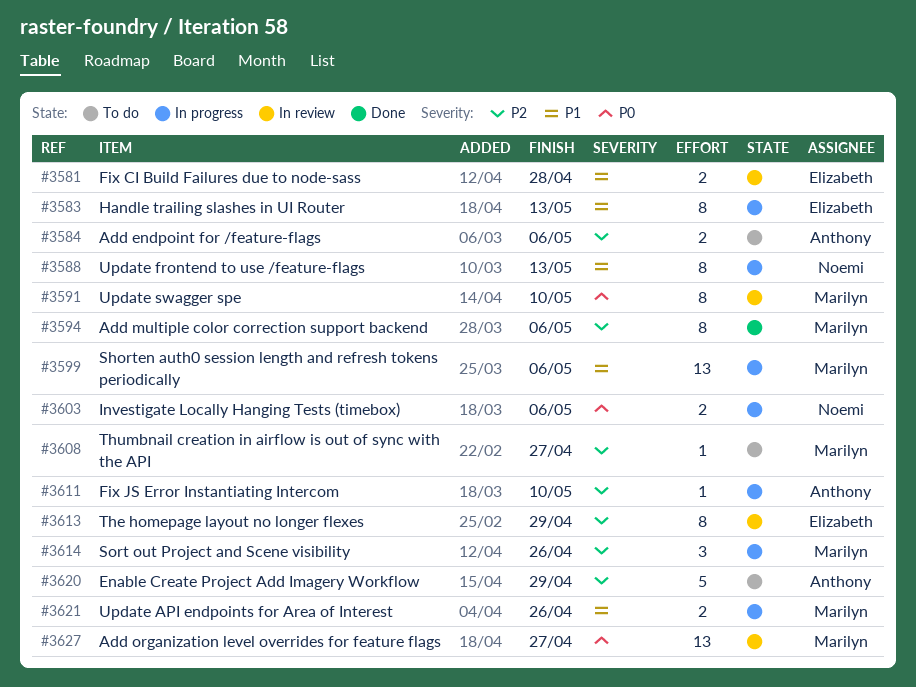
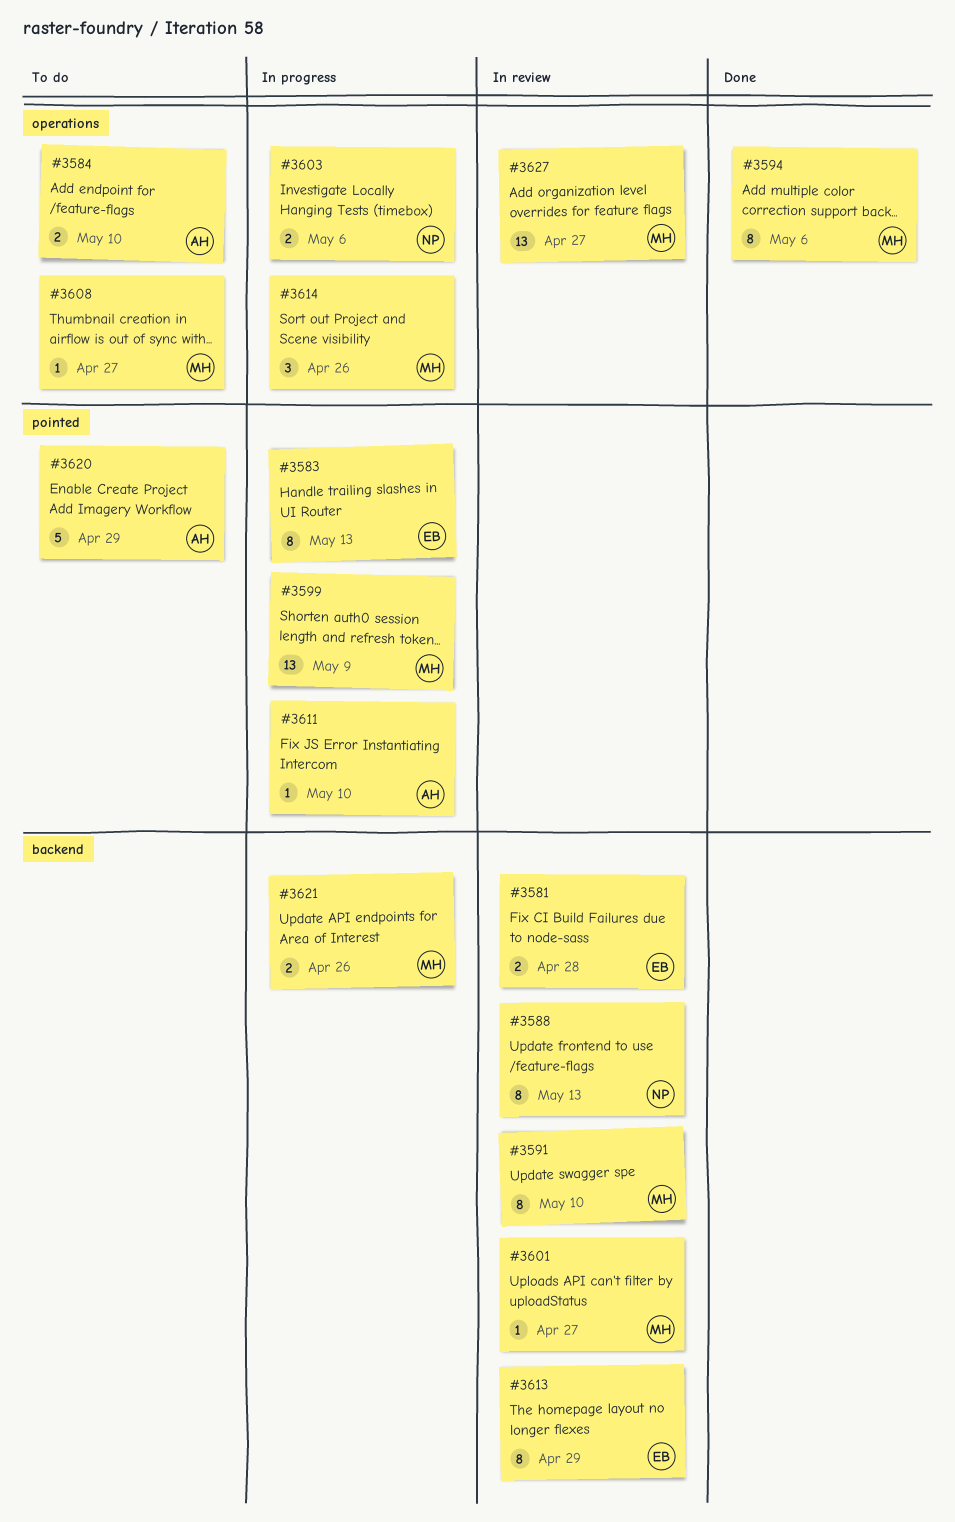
#3584, due: May 6 -> May 10
#3588, status: In progress -> In review
#3599, due: May 6 -> May 9
#3601: none -> present

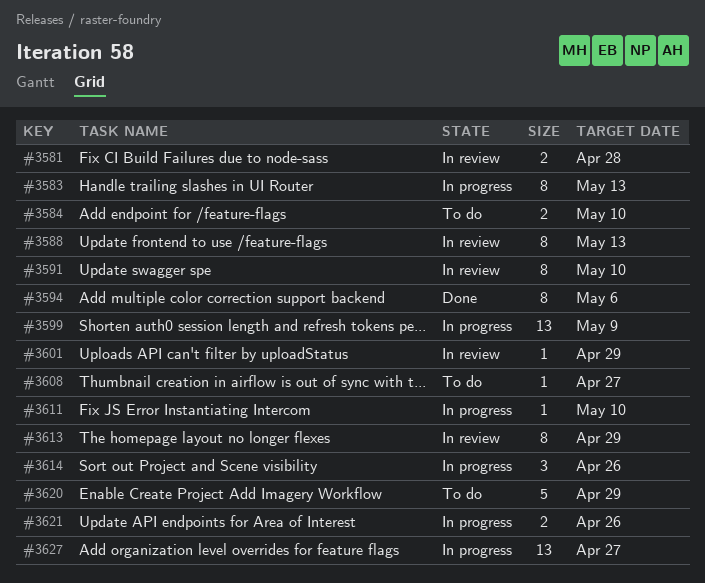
#3601, due: Apr 27 -> Apr 29
#3603: present -> none
#3627, status: In review -> In progress

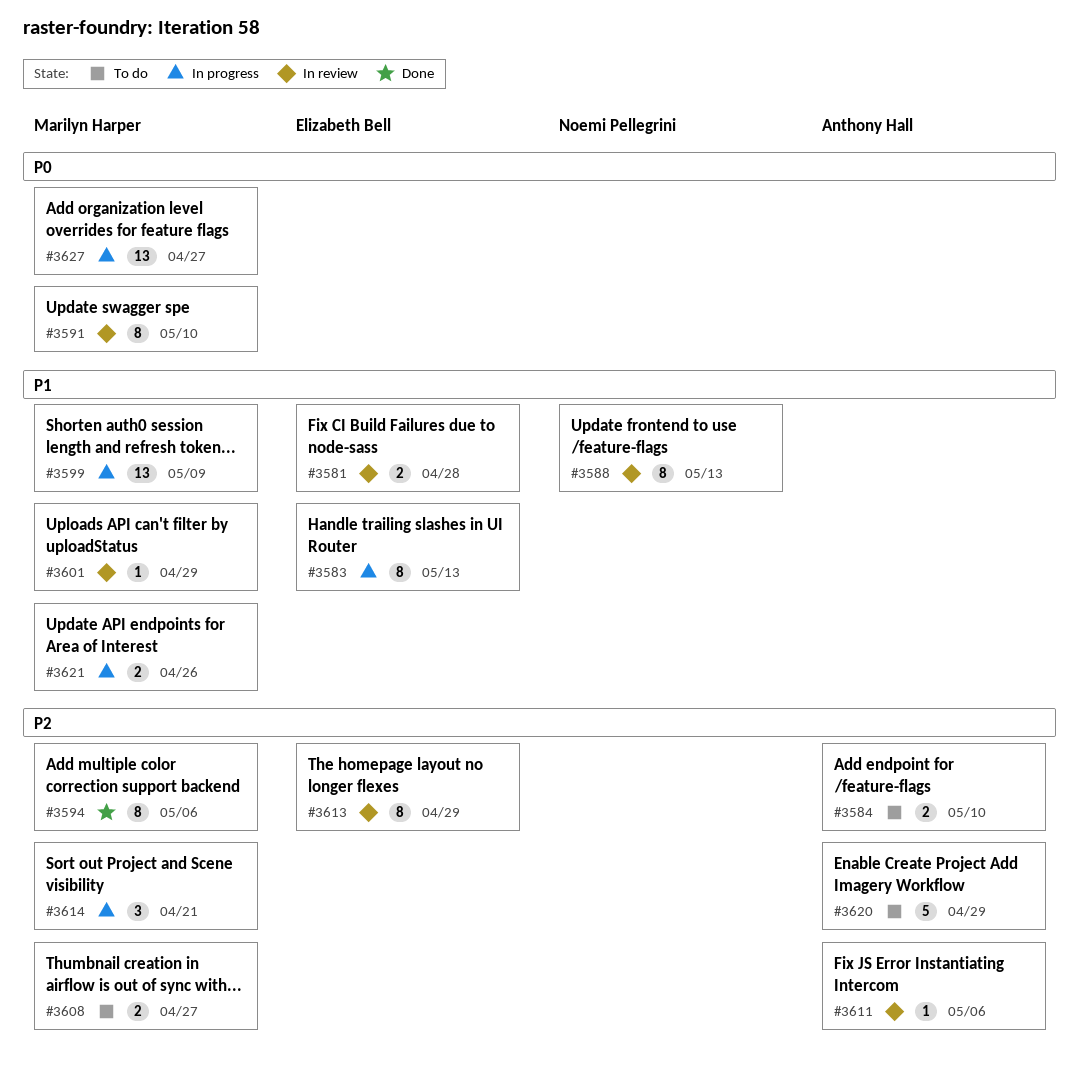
#3608, estimate: 1 -> 2
#3611, status: In progress -> In review
#3611, due: May 10 -> May 6
#3614, due: Apr 26 -> Apr 21

